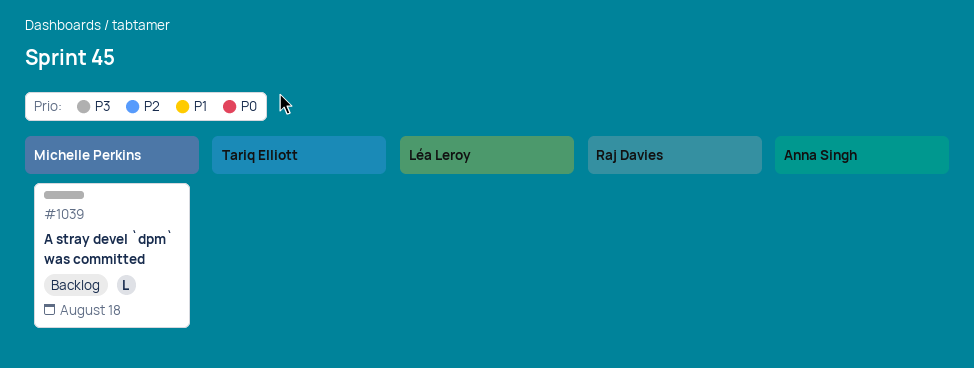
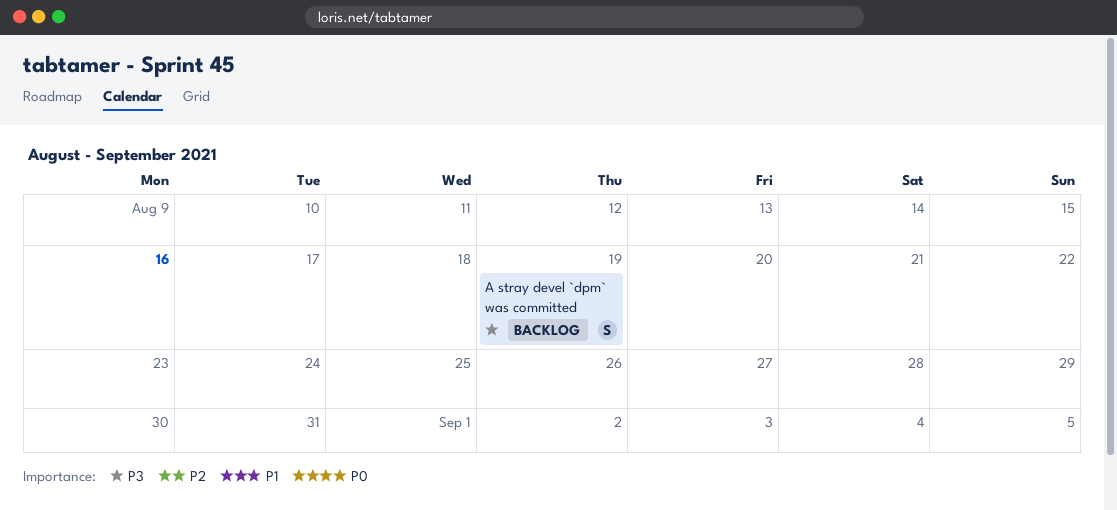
A stray devel `dpm` was committed, estimate: L -> S
A stray devel `dpm` was committed, due: Aug 18 -> Aug 19

